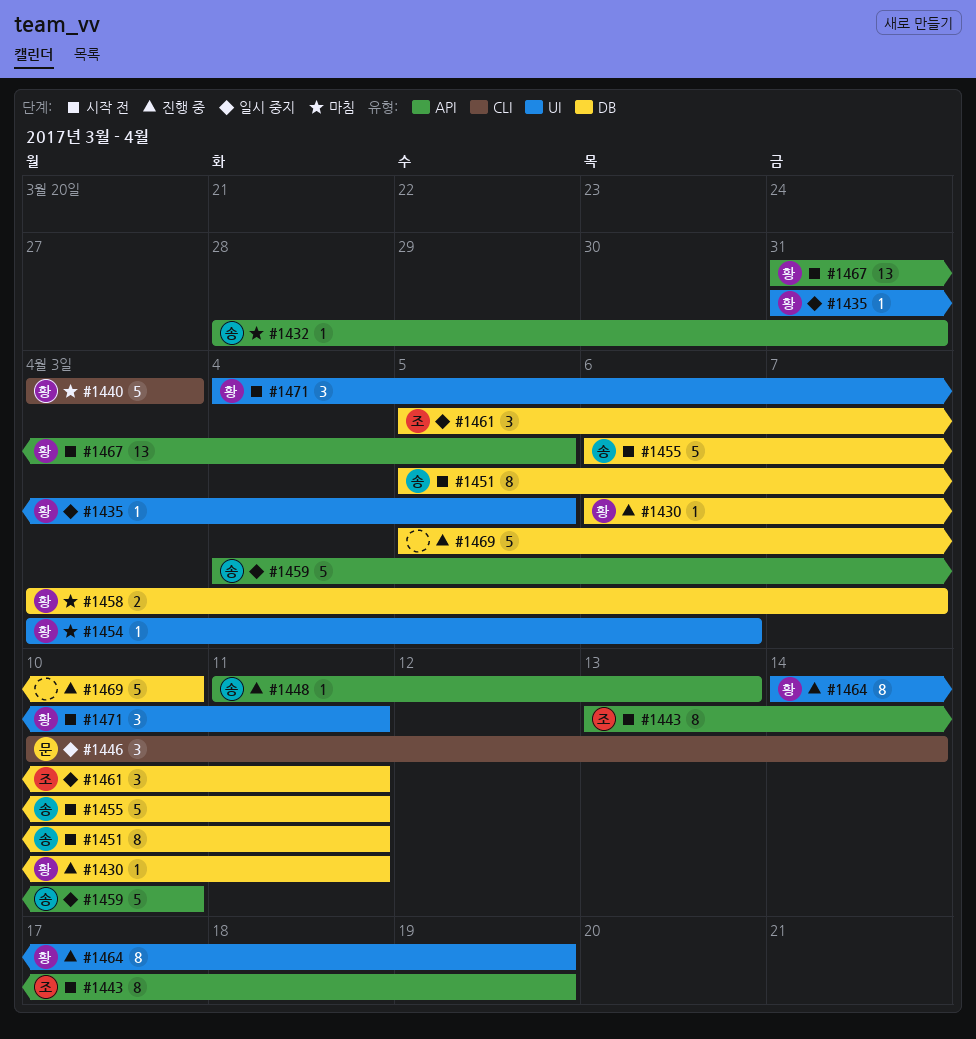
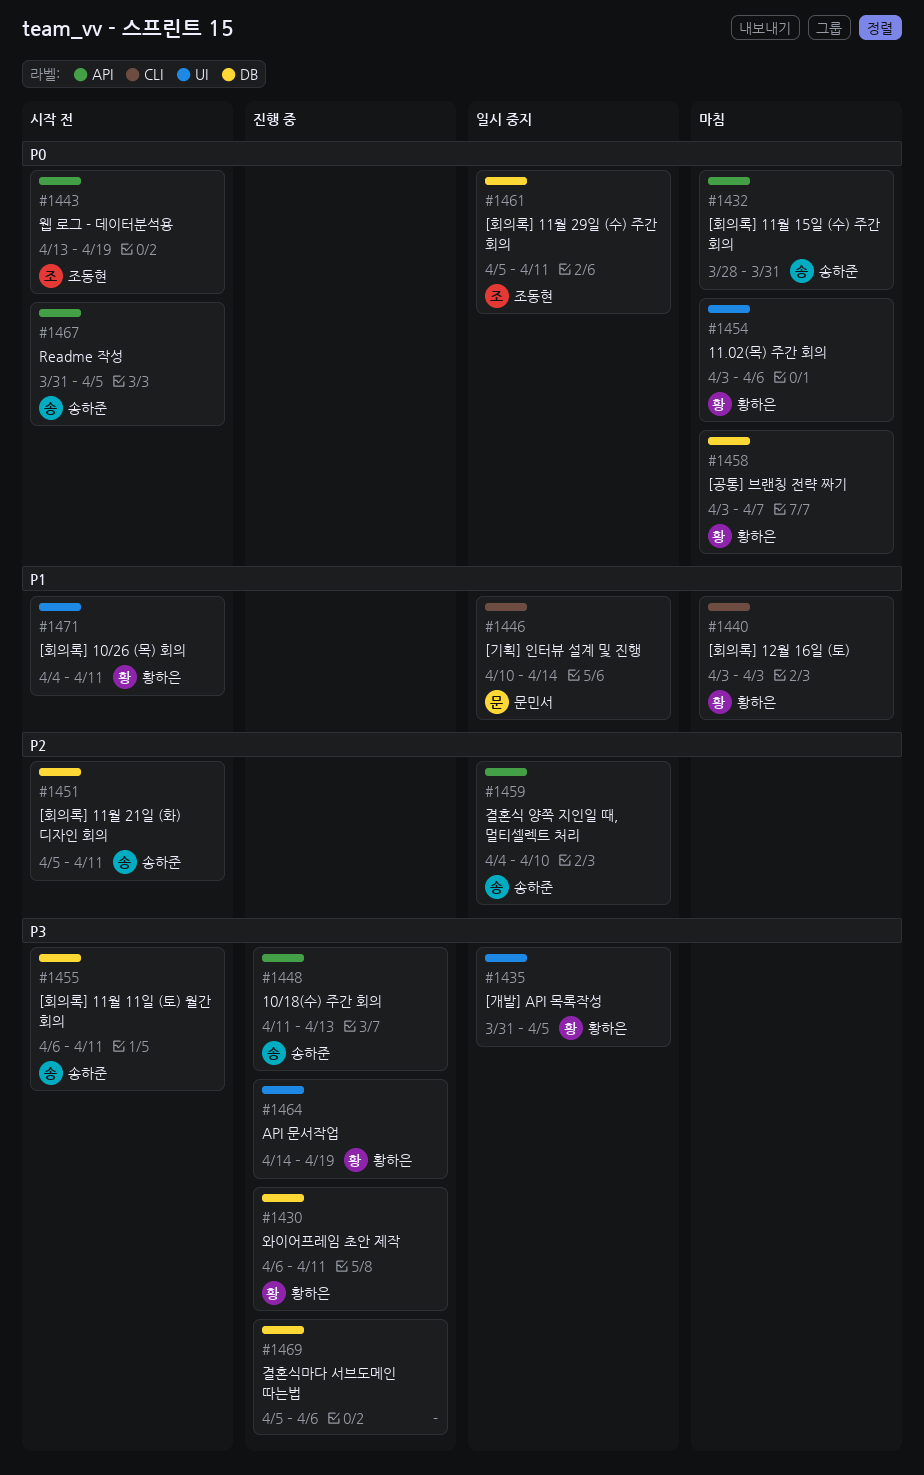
#1467, owner: 황하은 -> 송하준
#1469, due: Apr 10 -> Apr 6

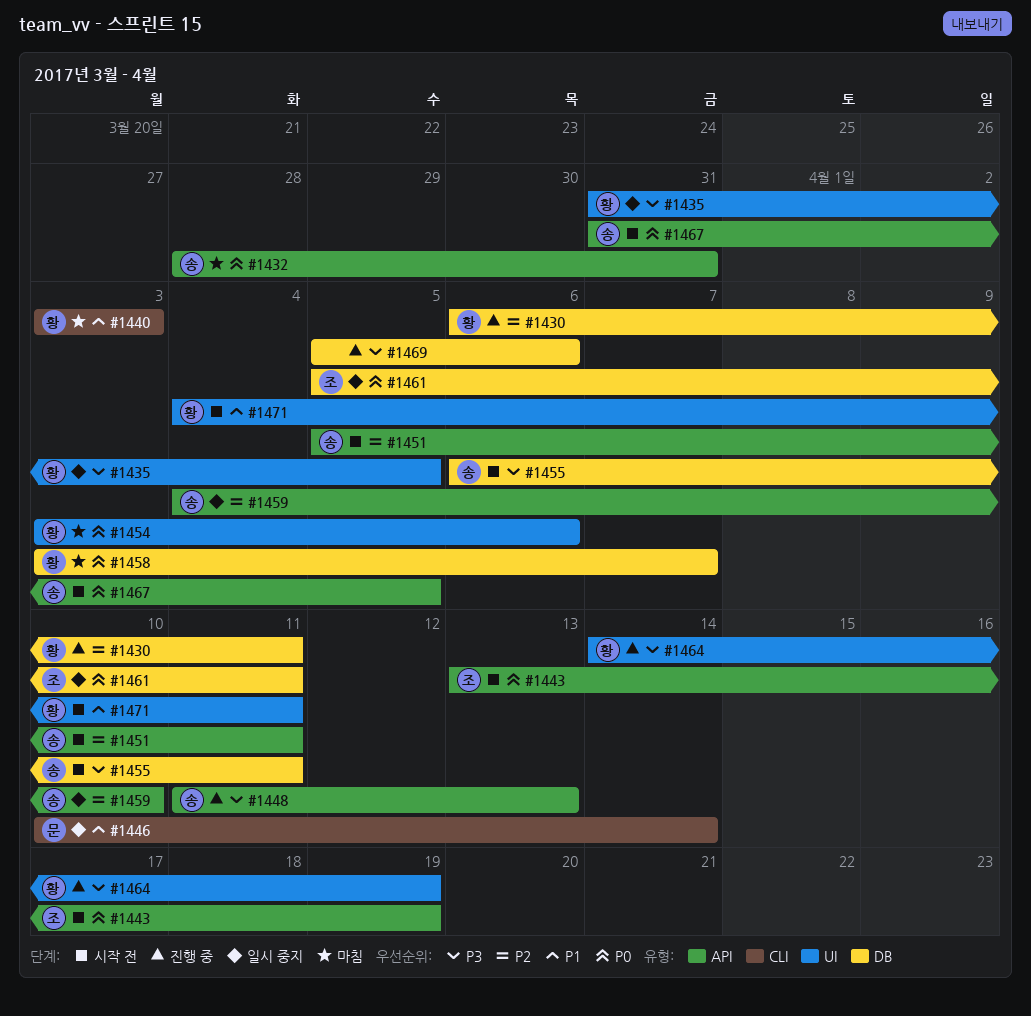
#1430, priority: P3 -> P2
#1451, label: DB -> API

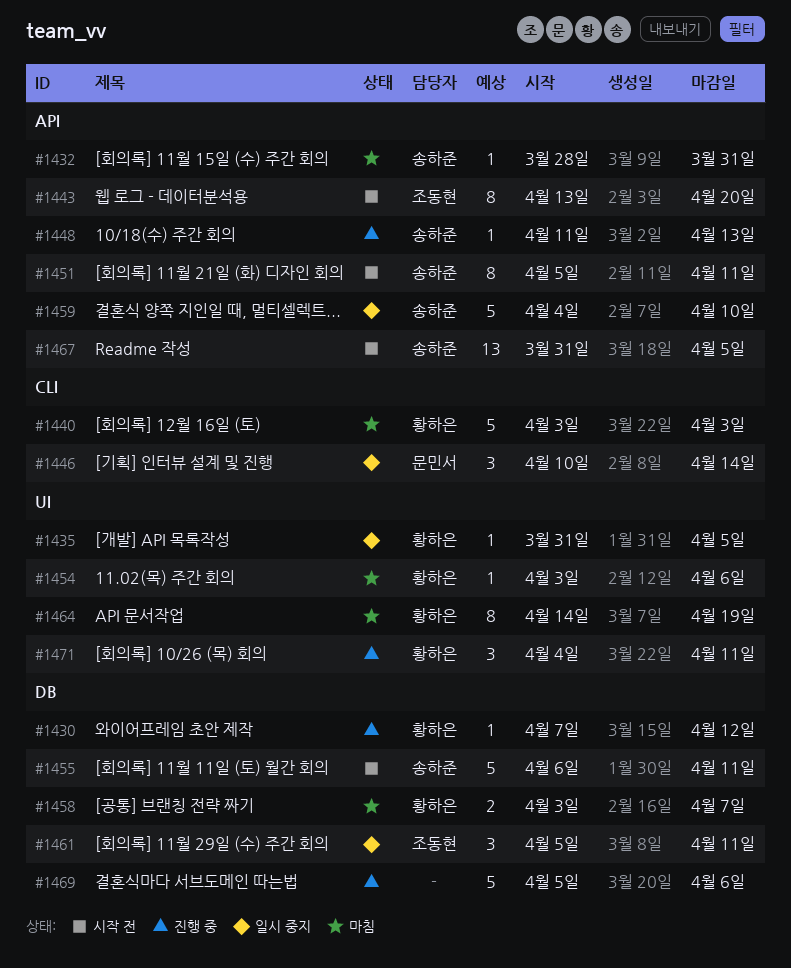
#1430, start: Apr 6 -> Apr 7
#1430, due: Apr 11 -> Apr 12
#1443, due: Apr 19 -> Apr 20
#1464, status: 진행 중 -> 마침
#1471, status: 시작 전 -> 진행 중

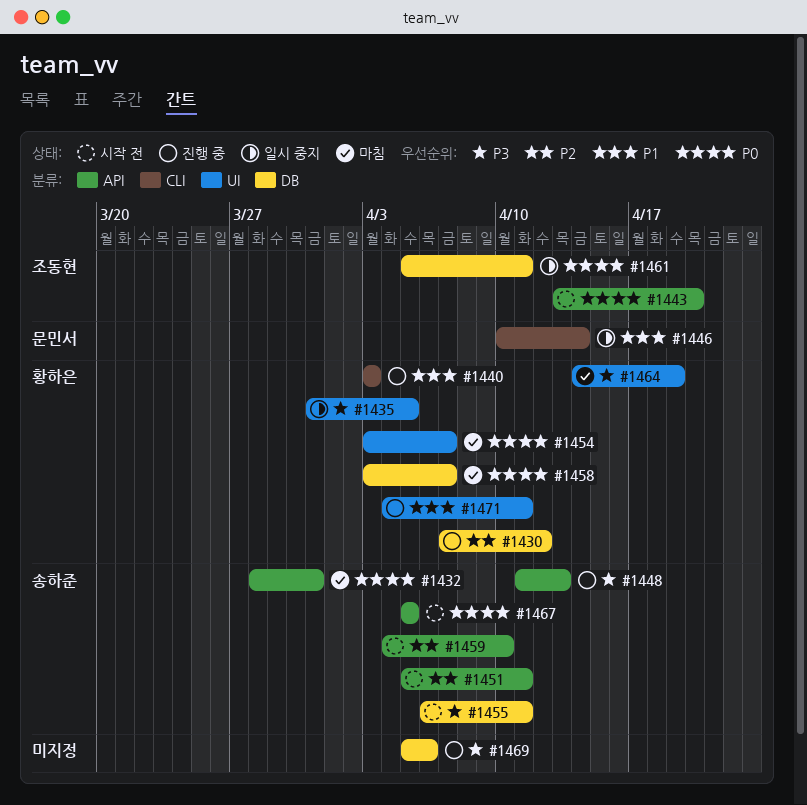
#1440, status: 마침 -> 진행 중
#1454, due: Apr 6 -> Apr 7
#1459, status: 일시 중지 -> 시작 전
#1467, start: Mar 31 -> Apr 5

